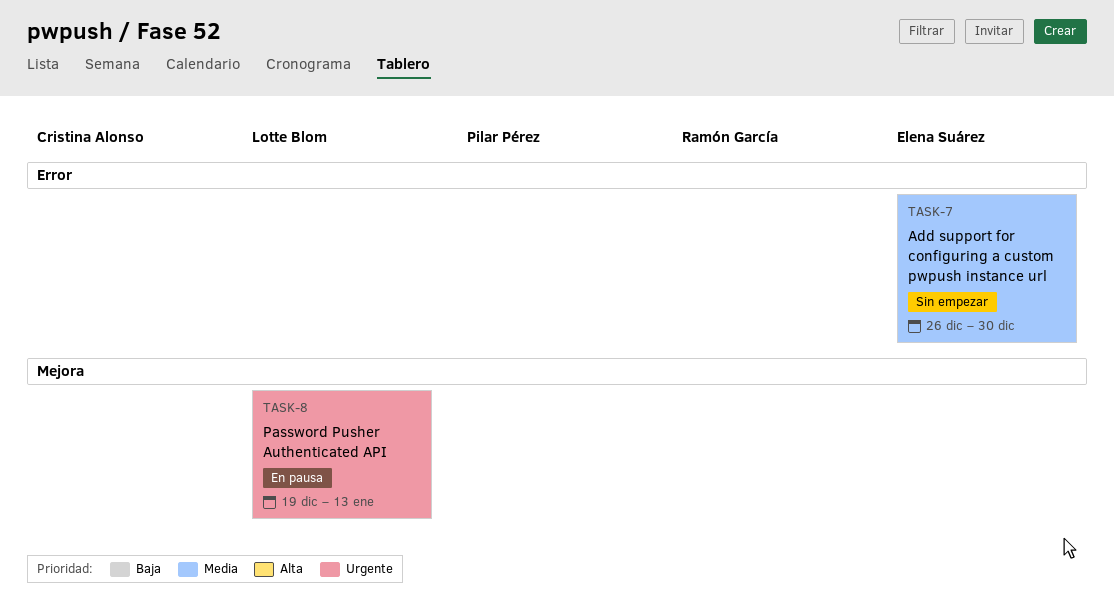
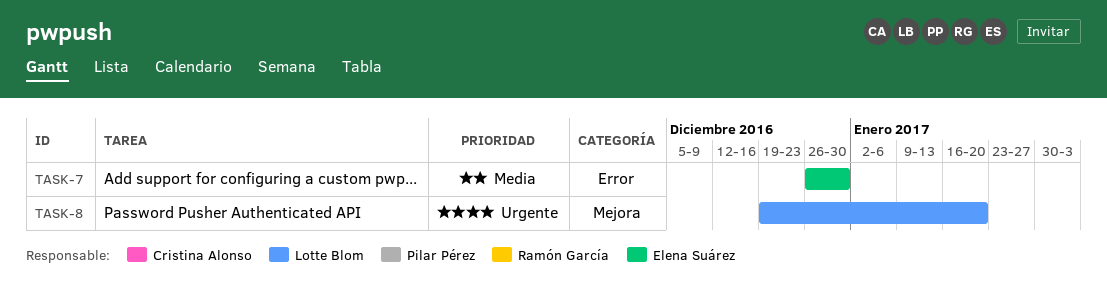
TASK-8, due: Jan 13 -> Jan 20

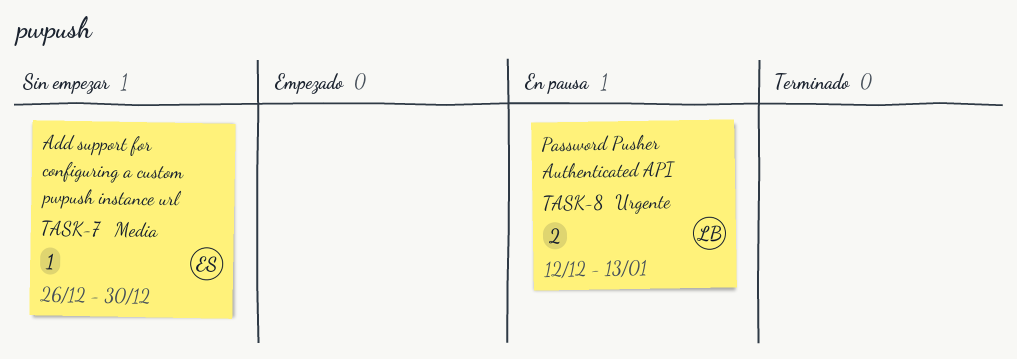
TASK-8, start: Dec 19 -> Dec 12
TASK-8, due: Jan 20 -> Jan 13

